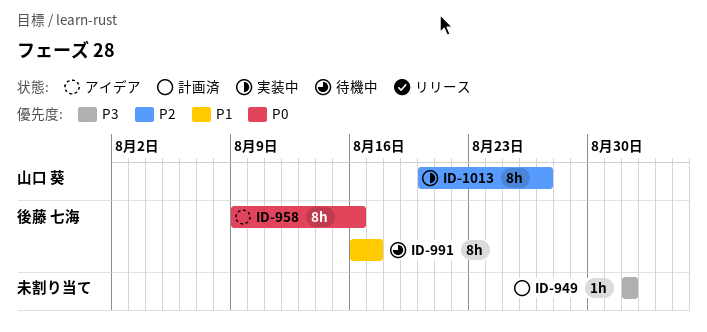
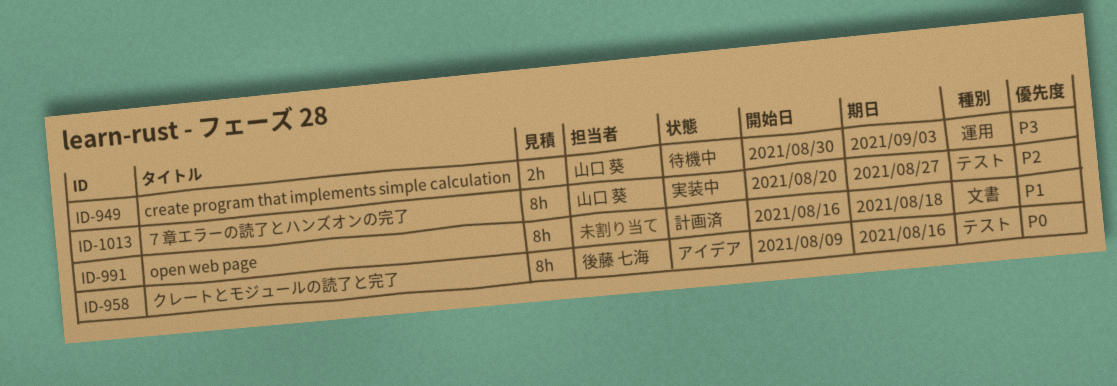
ID-949, status: 計画済 -> 待機中
ID-949, owner: none -> 山口 葵
ID-949, estimate: 1h -> 2h
ID-949, start: Sep 1 -> Aug 30
ID-949, due: Sep 1 -> Sep 3
ID-991, status: 待機中 -> 計画済
ID-991, owner: 後藤 七海 -> none
ID-991, due: Aug 17 -> Aug 18

